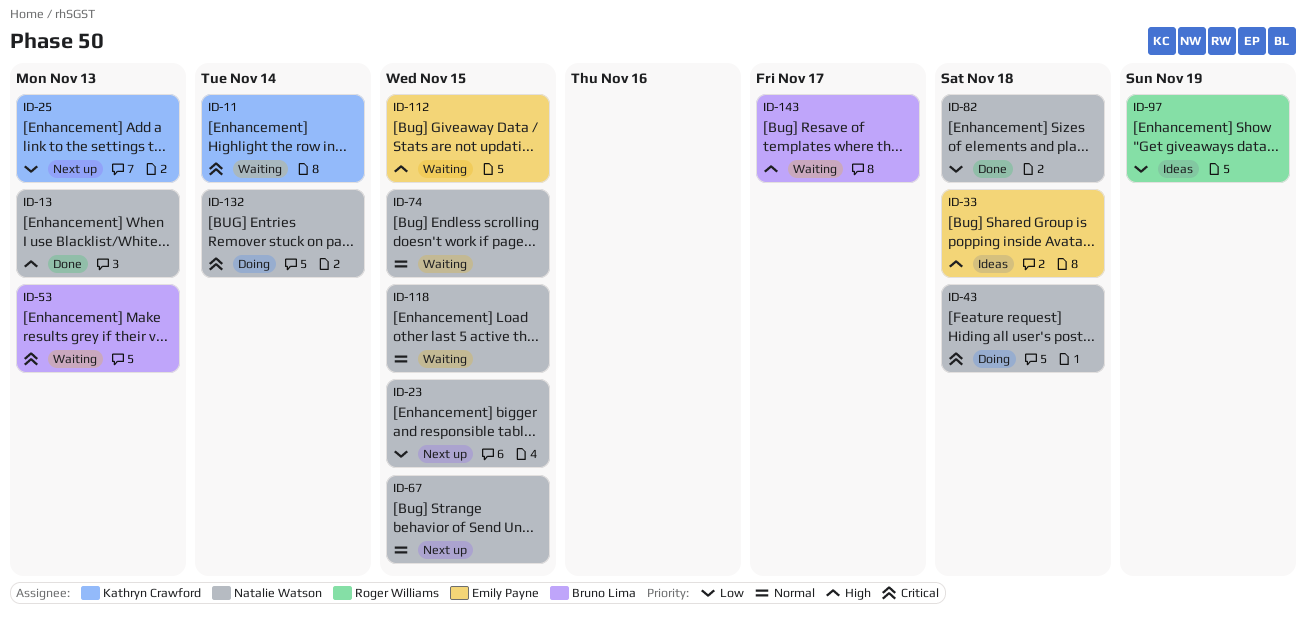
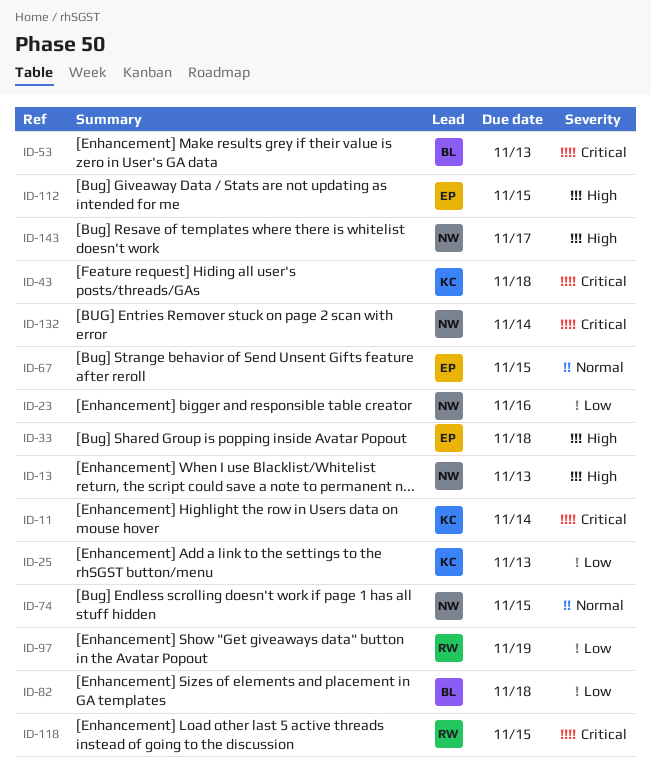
ID-23, due: Nov 15 -> Nov 16
ID-43, owner: Natalie Watson -> Kathryn Crawford
ID-67, owner: Natalie Watson -> Emily Payne
ID-82, owner: Natalie Watson -> Bruno Lima
ID-118, owner: Natalie Watson -> Roger Williams
ID-118, priority: Normal -> Critical
ID-143, owner: Bruno Lima -> Natalie Watson

